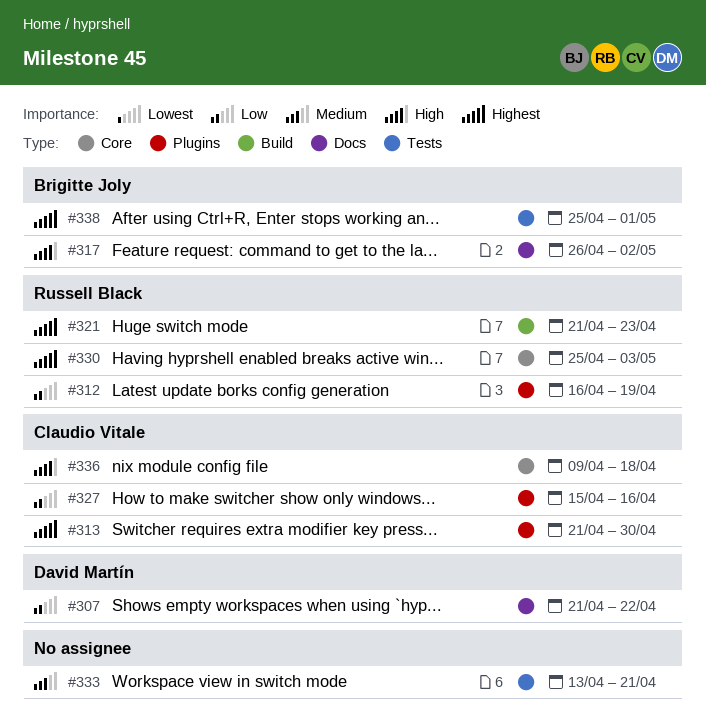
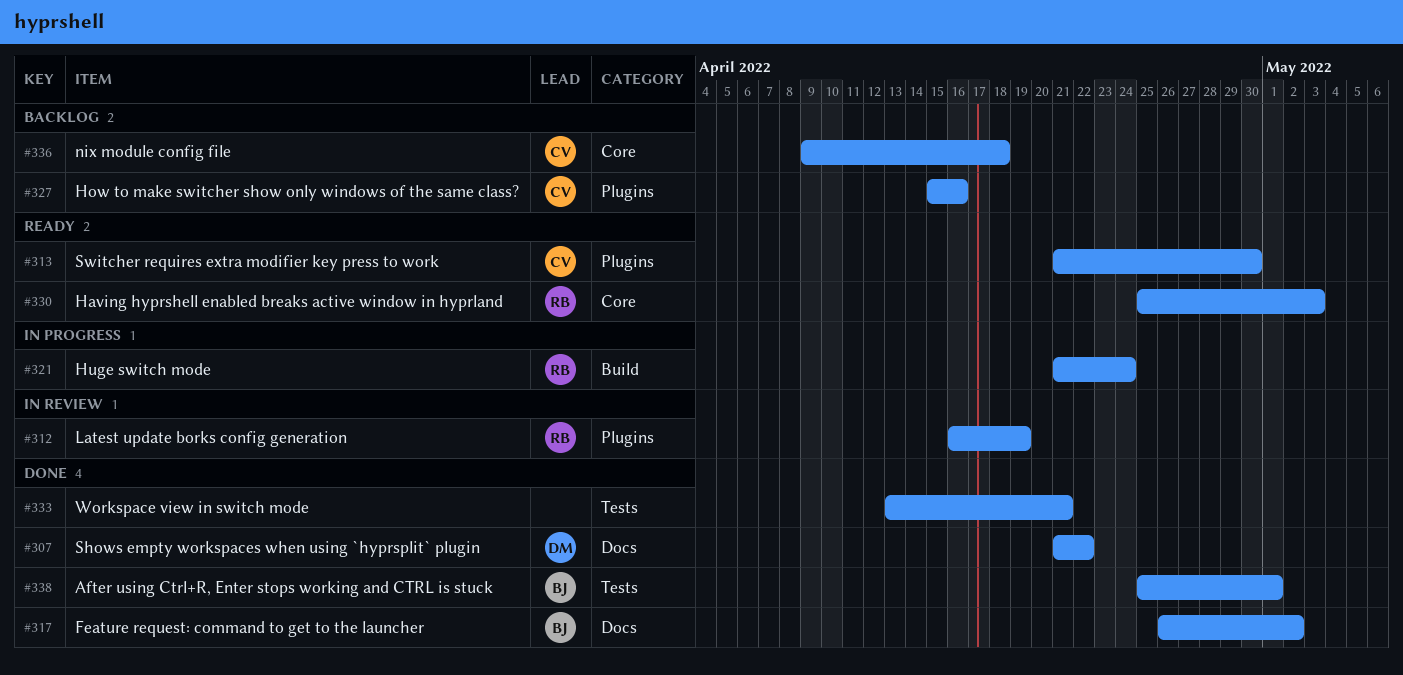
#321, due: Apr 23 -> Apr 24

